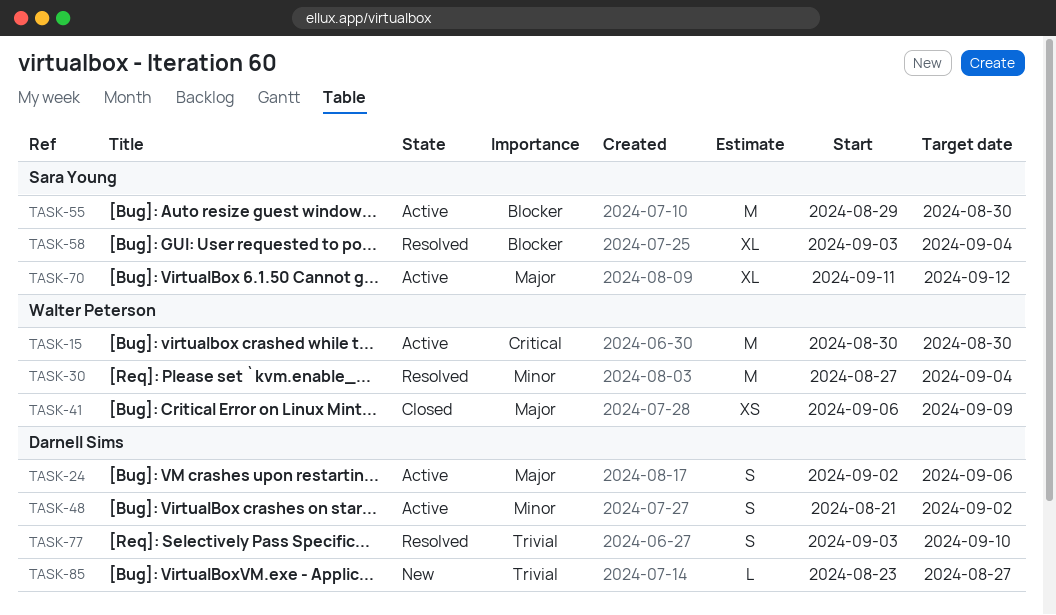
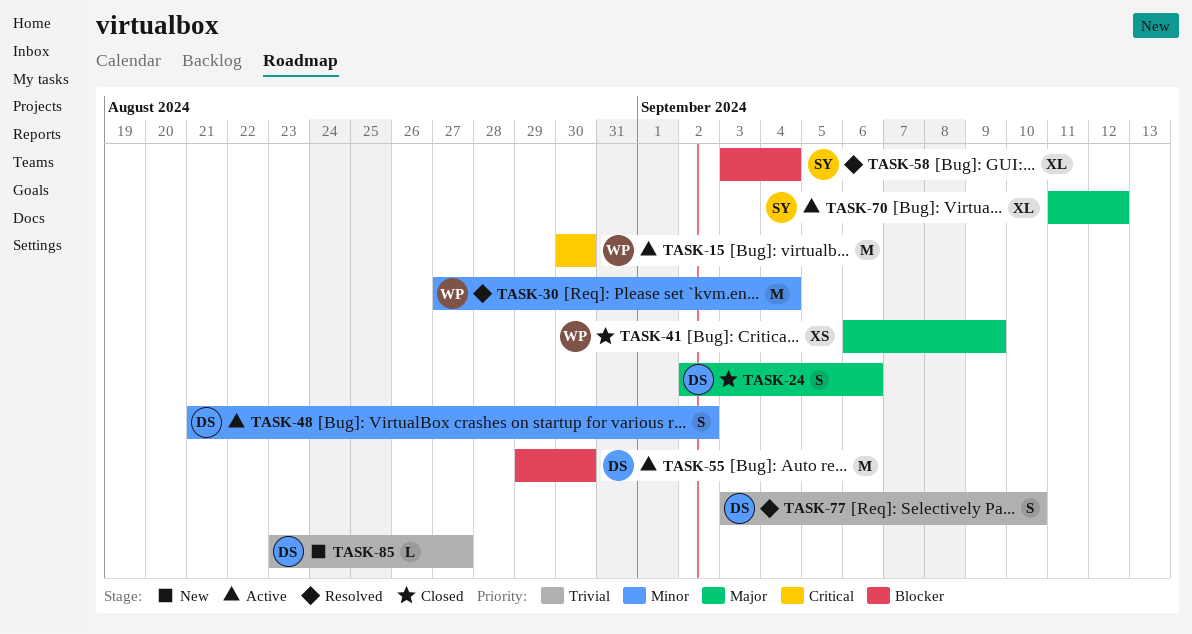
TASK-24, status: Active -> Closed
TASK-55, owner: Sara Young -> Darnell Sims

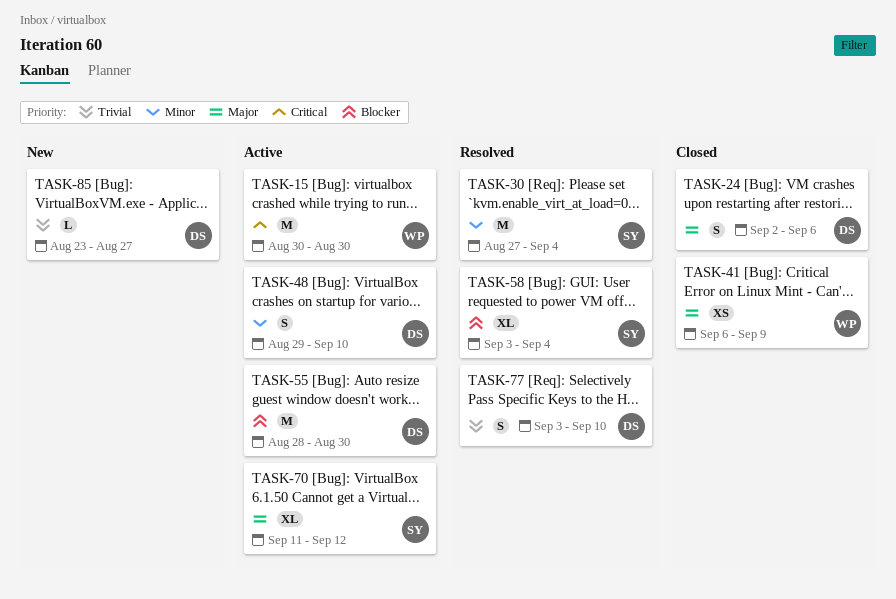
TASK-30, owner: WP -> SY
TASK-48, start: Aug 21 -> Aug 29
TASK-48, due: Sep 2 -> Sep 10
TASK-55, start: Aug 29 -> Aug 28

